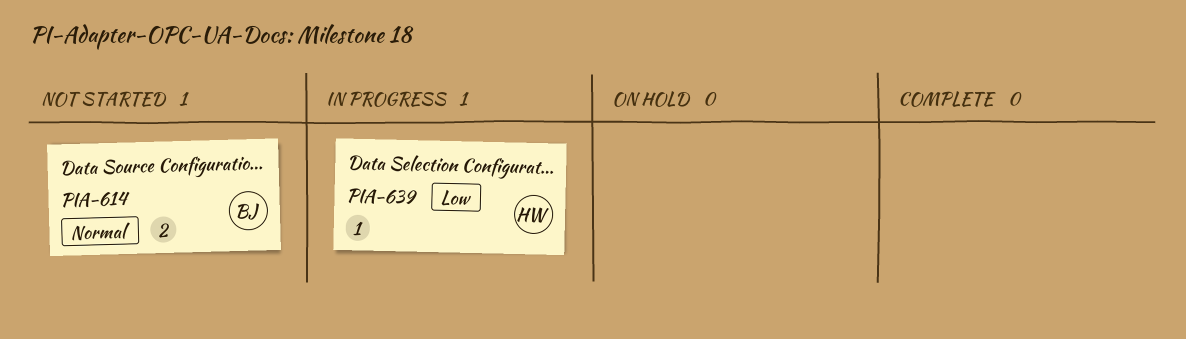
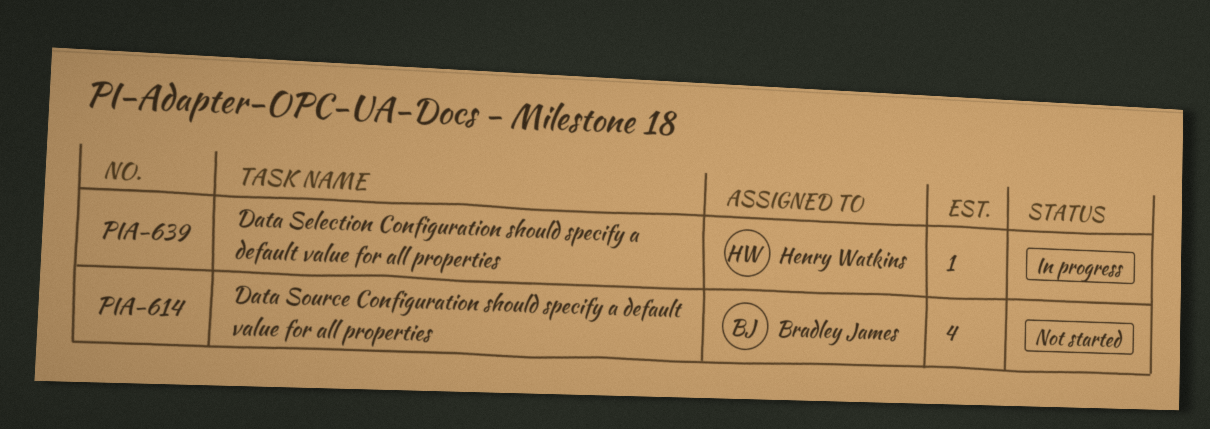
PIA-614, estimate: 2 -> 4

